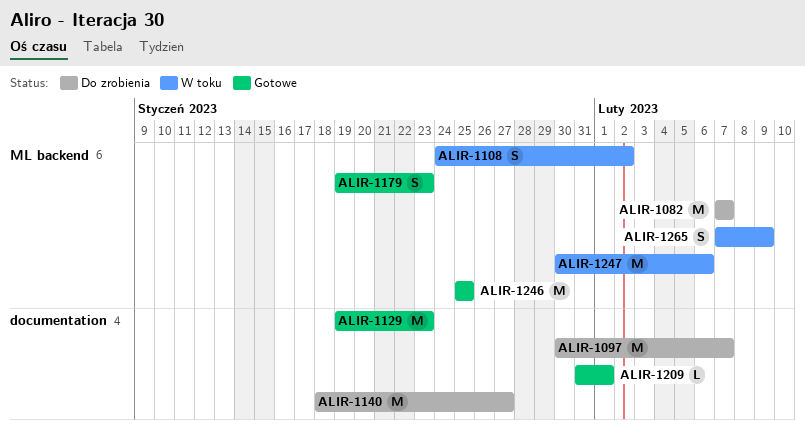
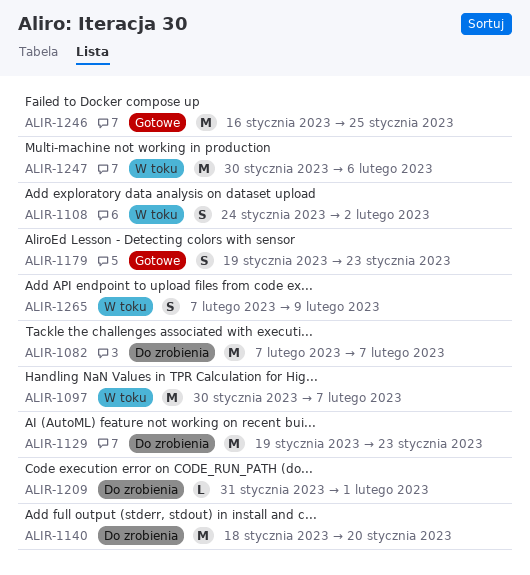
ALIR-1097, status: Do zrobienia -> W toku
ALIR-1129, status: Gotowe -> Do zrobienia
ALIR-1140, due: Jan 27 -> Jan 20
ALIR-1209, status: Gotowe -> Do zrobienia
ALIR-1246, start: Jan 25 -> Jan 16

